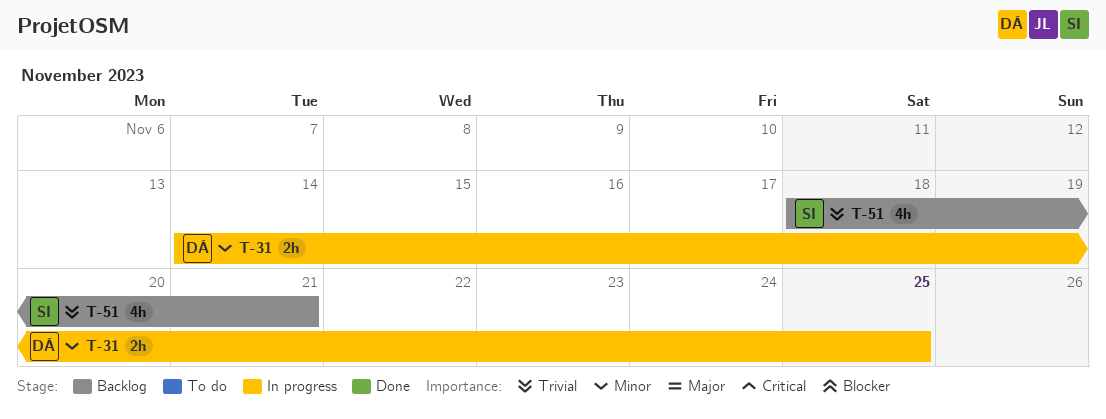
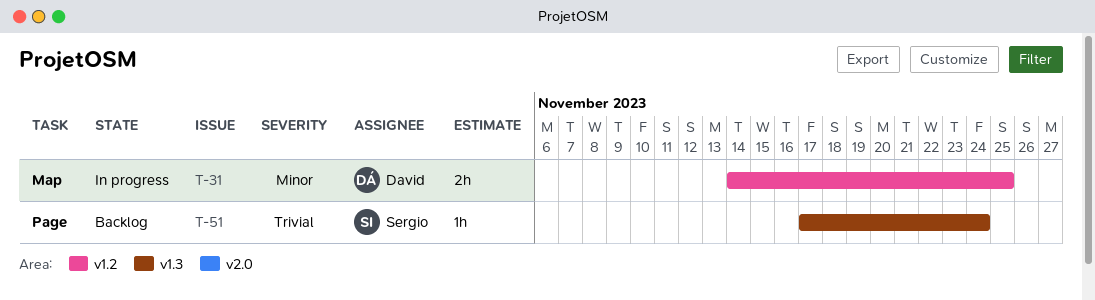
T-51, estimate: 4h -> 1h
T-51, start: Nov 18 -> Nov 17
T-51, due: Nov 21 -> Nov 24

